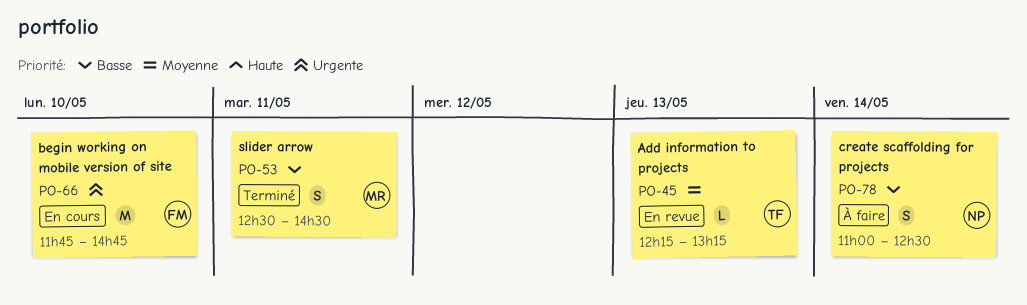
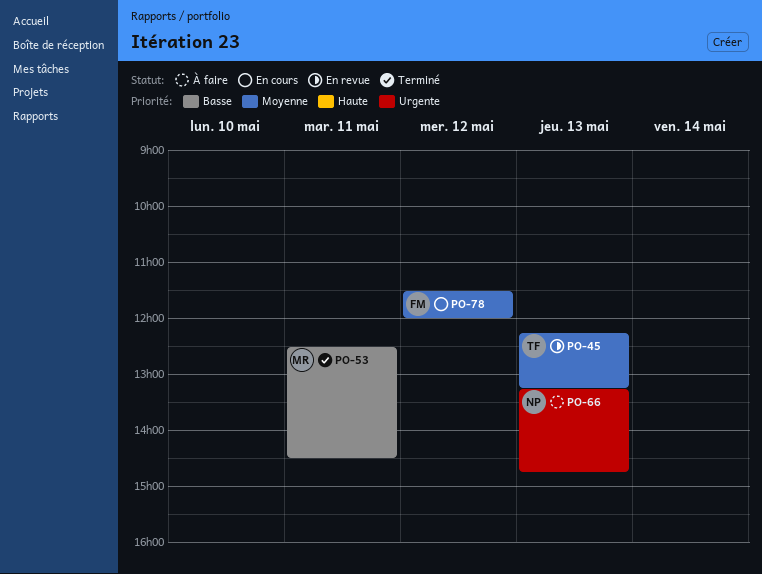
PO-66, status: En cours -> À faire
PO-66, owner: FM -> NP
PO-66, day: May 10 -> May 13
PO-66, begins: 11:45 -> 13:15
PO-78, status: À faire -> En cours
PO-78, owner: NP -> FM
PO-78, priority: Basse -> Moyenne
PO-78, day: May 14 -> May 12
PO-78, begins: 11:00 -> 11:30
PO-78, ends: 12:30 -> 12:00

